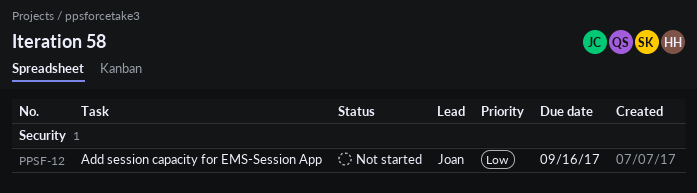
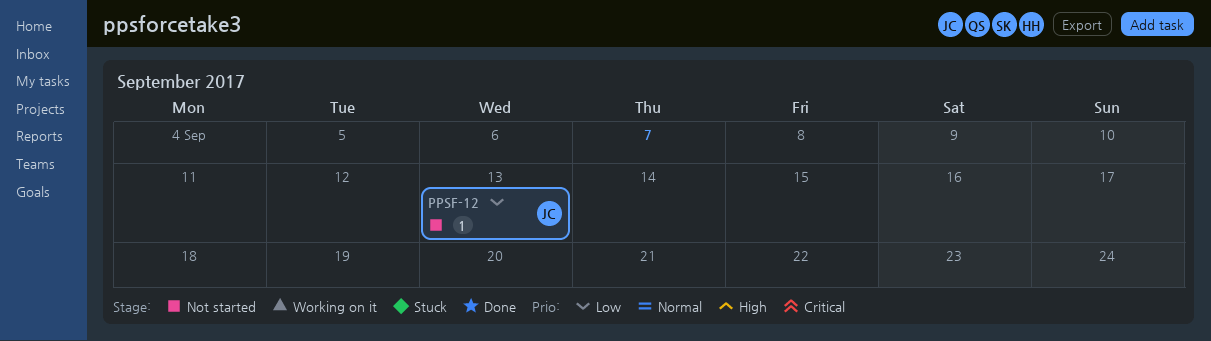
PPSF-12, due: Sep 16 -> Sep 13

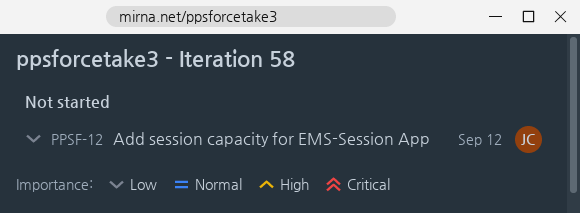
PPSF-12, due: Sep 13 -> Sep 12

